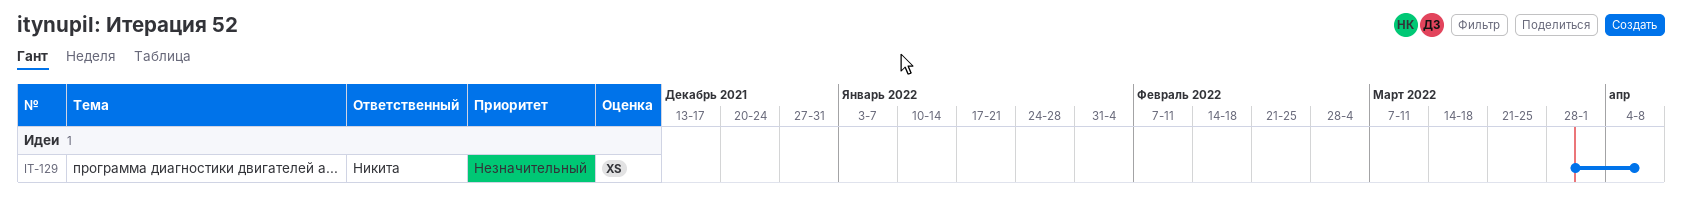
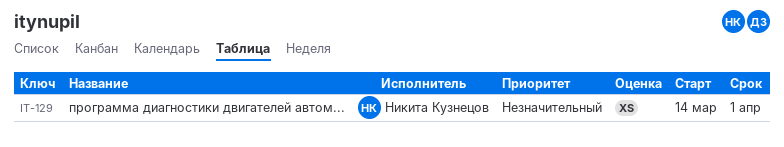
IT-129, start: Mar 28 -> Mar 14
IT-129, due: Apr 8 -> Apr 1

